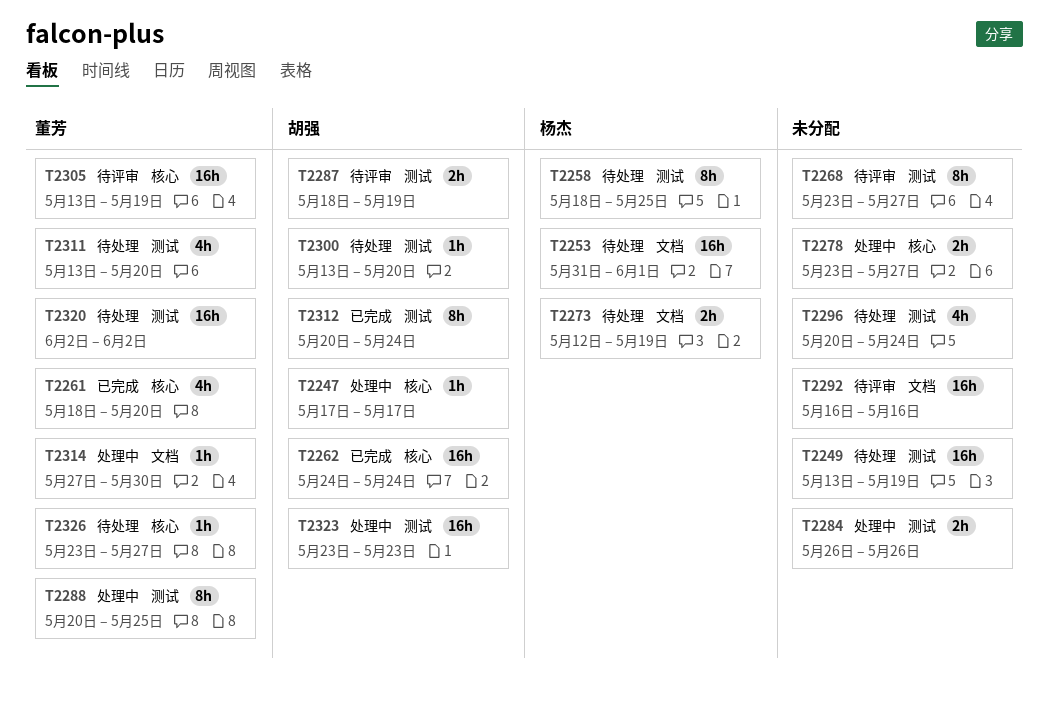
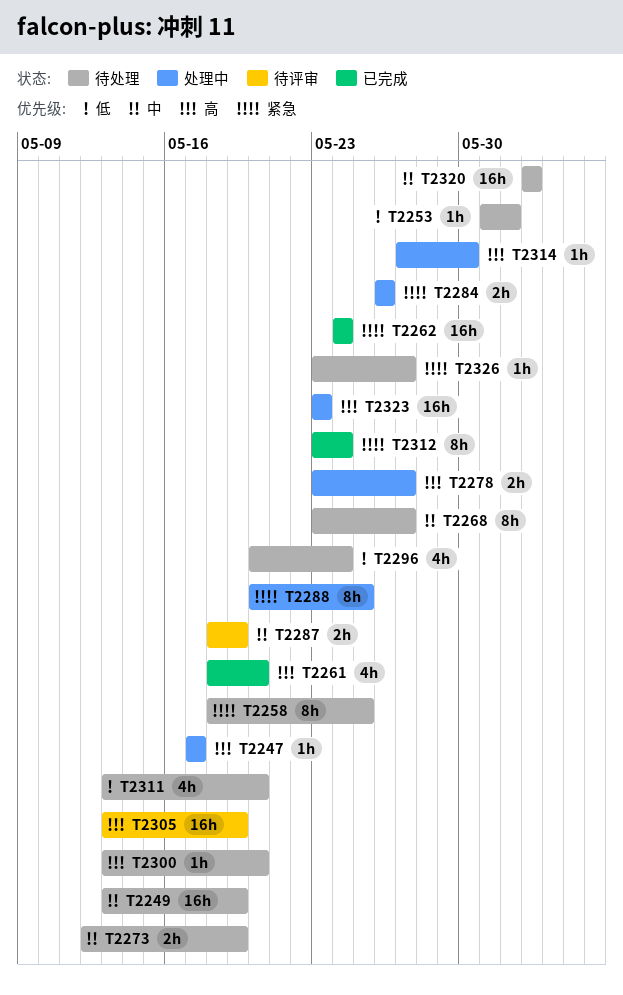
T2253, estimate: 16h -> 1h
T2268, status: 待评审 -> 待处理
T2292: present -> none
T2312, start: May 20 -> May 23

